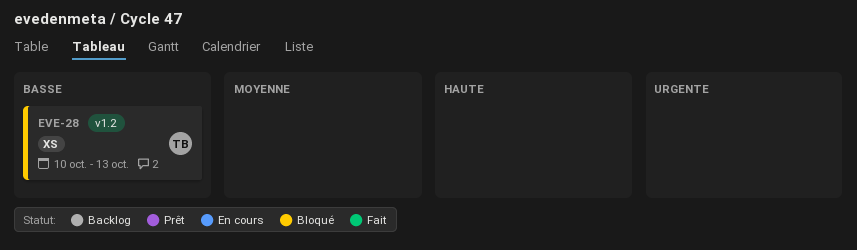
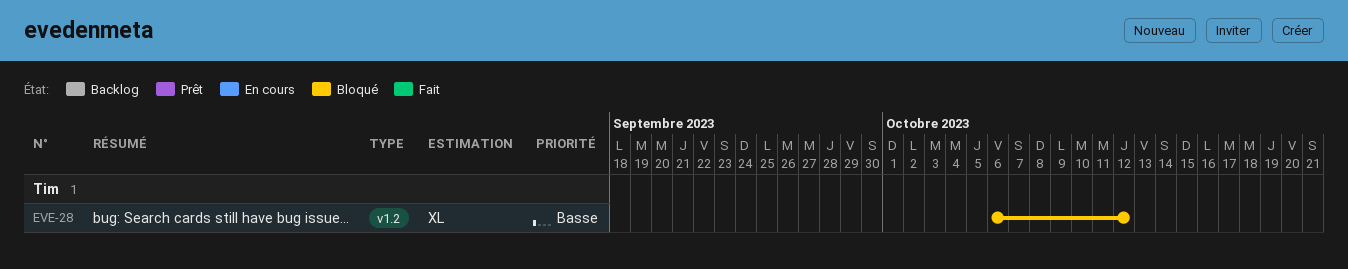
EVE-28, estimate: XS -> XL
EVE-28, start: Oct 10 -> Oct 6
EVE-28, due: Oct 13 -> Oct 12

